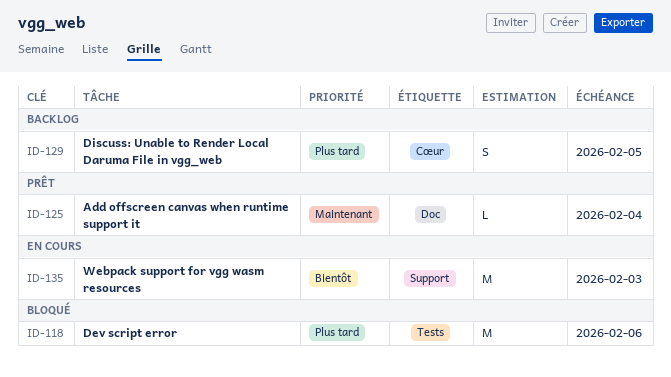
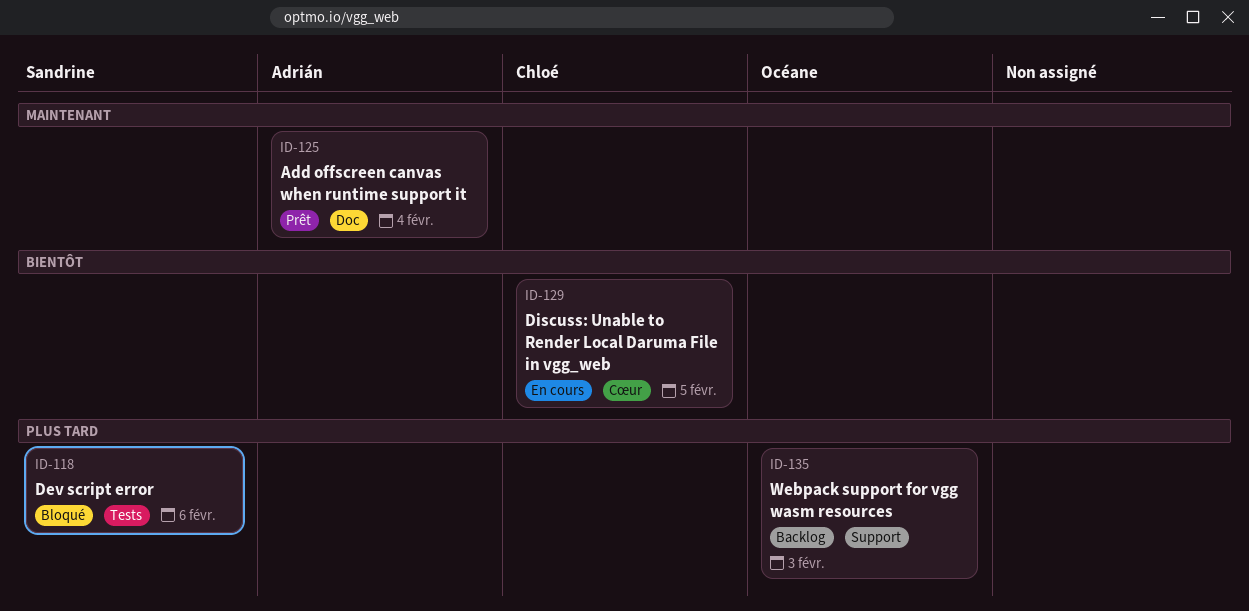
ID-129, status: Backlog -> En cours
ID-129, priority: Plus tard -> Bientôt
ID-135, status: En cours -> Backlog
ID-135, priority: Bientôt -> Plus tard

